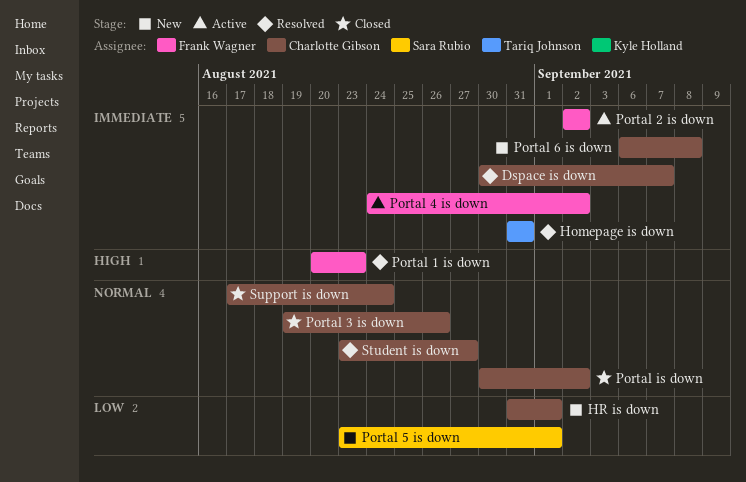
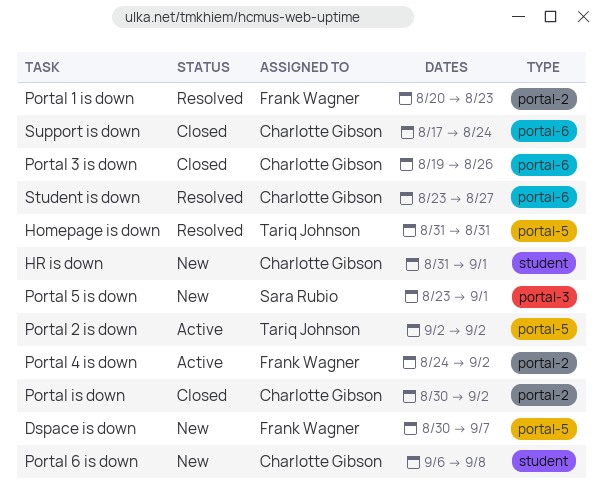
Dspace is down, status: Resolved -> New
Dspace is down, owner: Charlotte Gibson -> Frank Wagner
Portal 2 is down, owner: Frank Wagner -> Tariq Johnson

